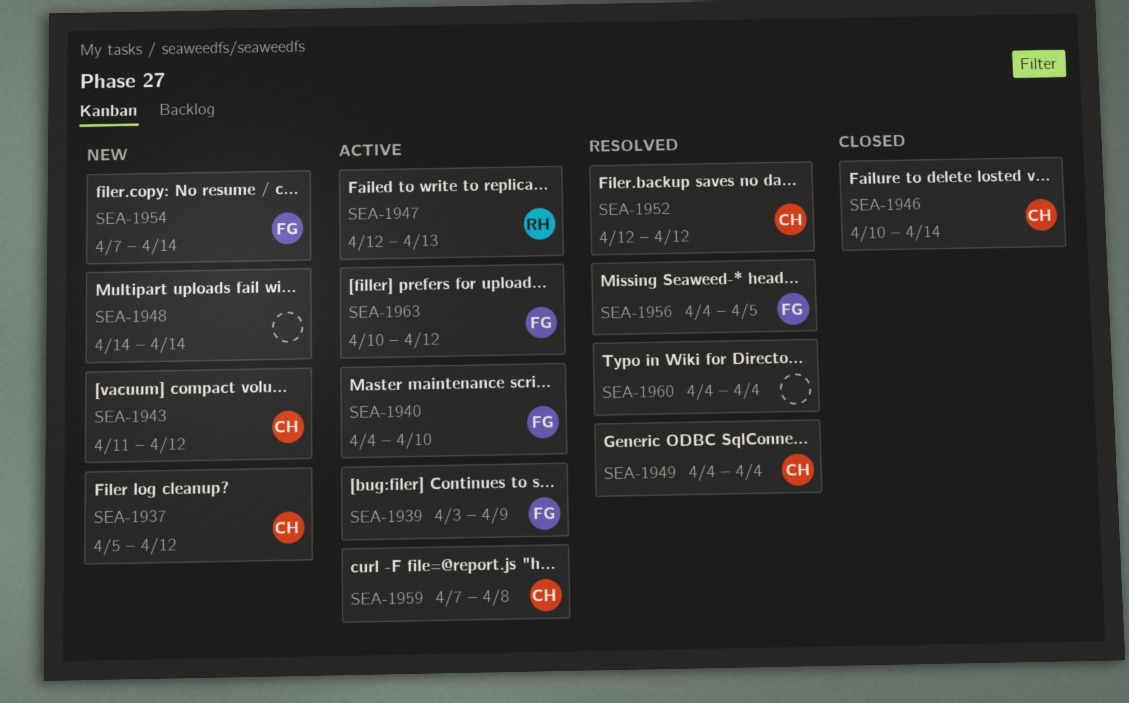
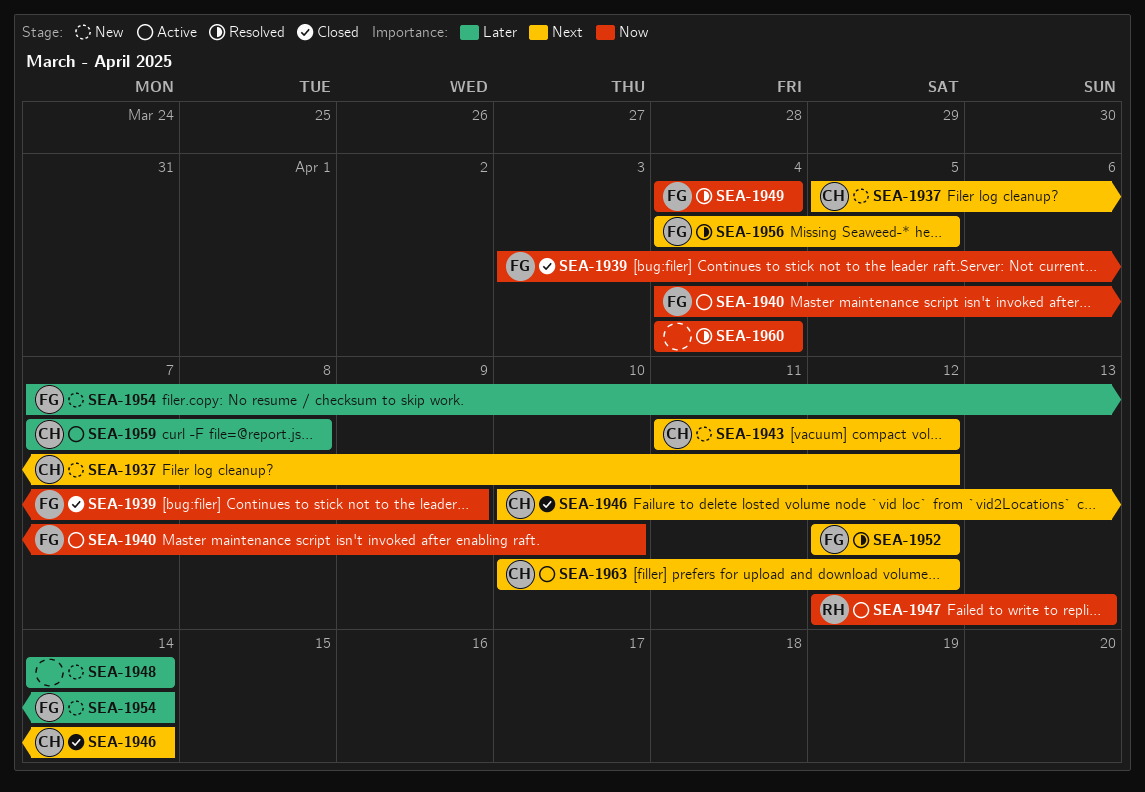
SEA-1939, status: Active -> Closed
SEA-1949, owner: CH -> FG
SEA-1952, owner: CH -> FG
SEA-1963, owner: FG -> CH

